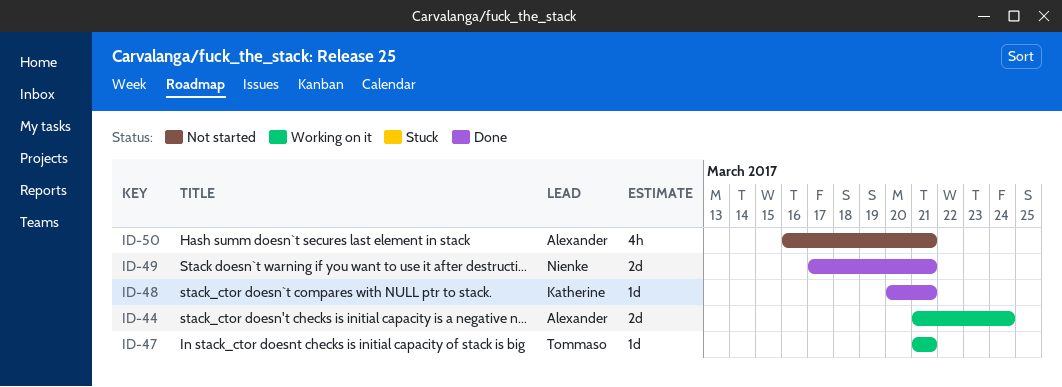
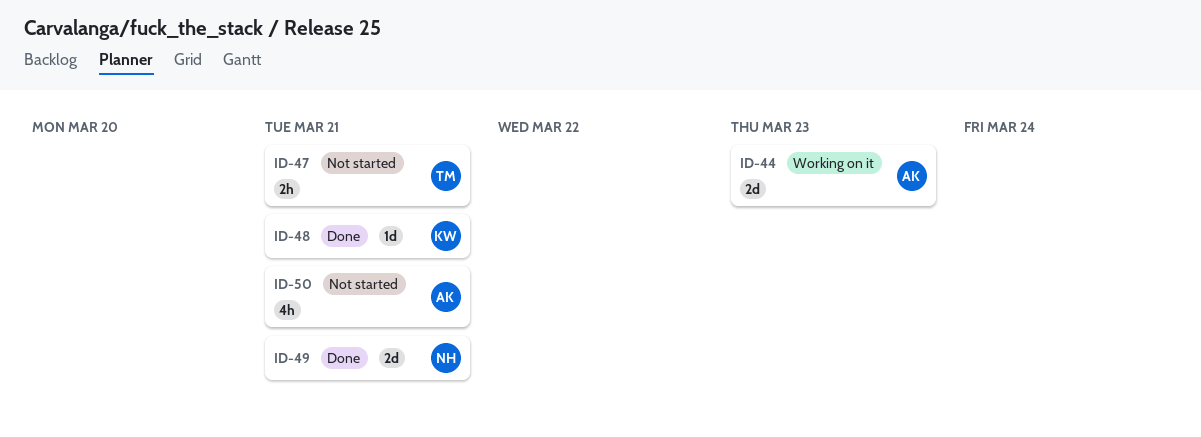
ID-44, due: Mar 24 -> Mar 23
ID-47, status: Working on it -> Not started
ID-47, estimate: 1d -> 2h

